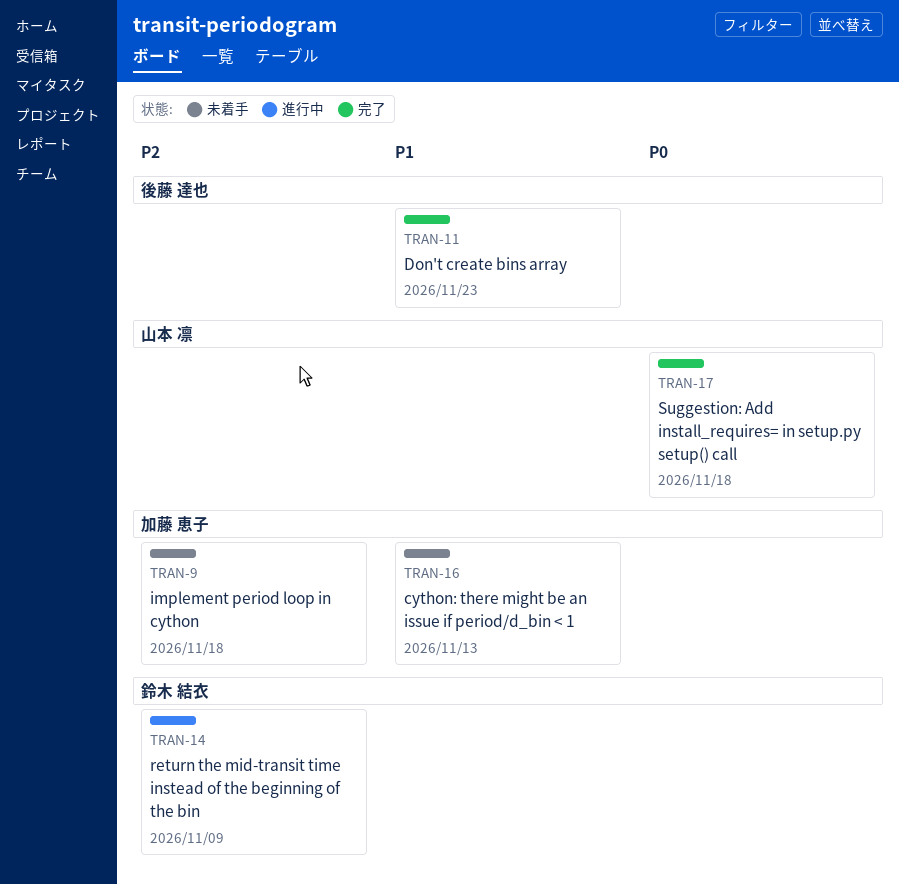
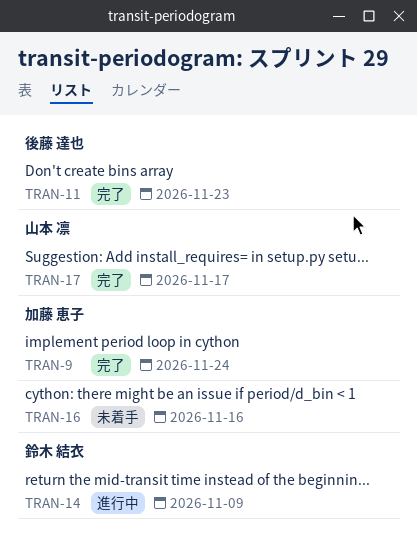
TRAN-9, status: 未着手 -> 完了
TRAN-9, due: Nov 18 -> Nov 24
TRAN-16, due: Nov 13 -> Nov 16
TRAN-17, due: Nov 18 -> Nov 17

